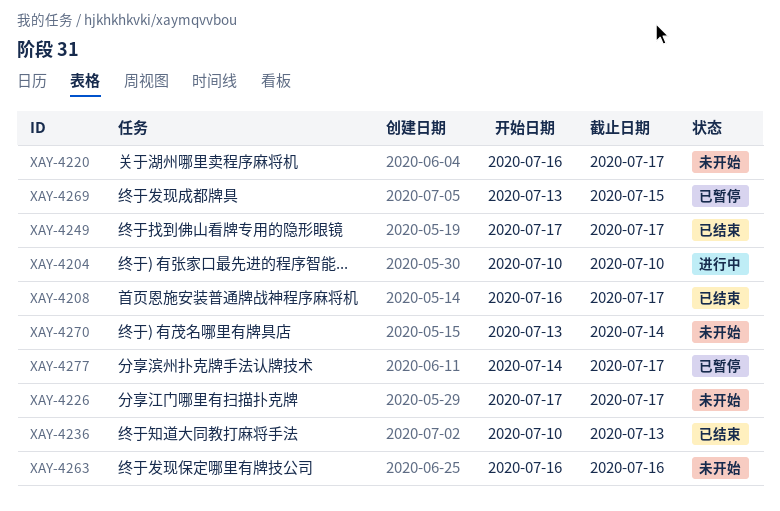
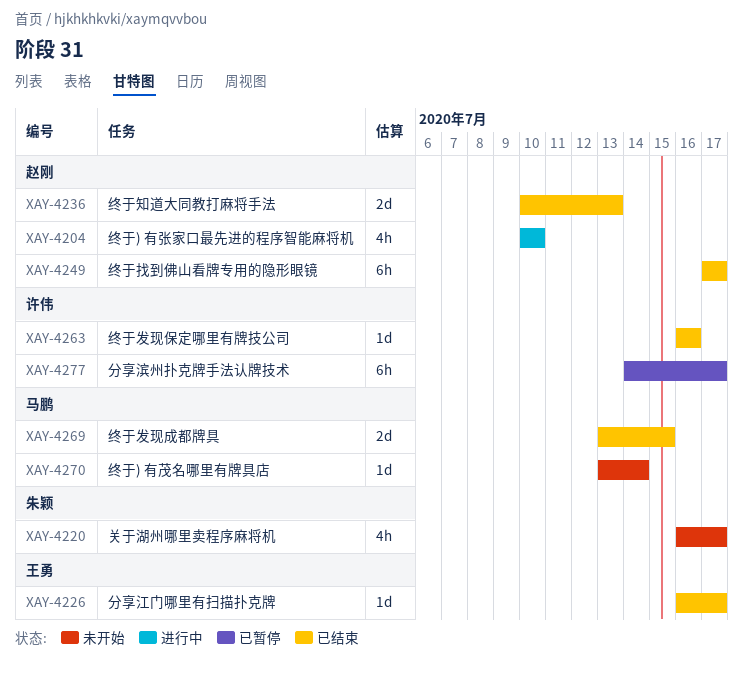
XAY-4208: present -> none
XAY-4226, status: 未开始 -> 已结束
XAY-4226, start: Jul 17 -> Jul 16
XAY-4263, status: 未开始 -> 已结束
XAY-4269, status: 已暂停 -> 已结束

